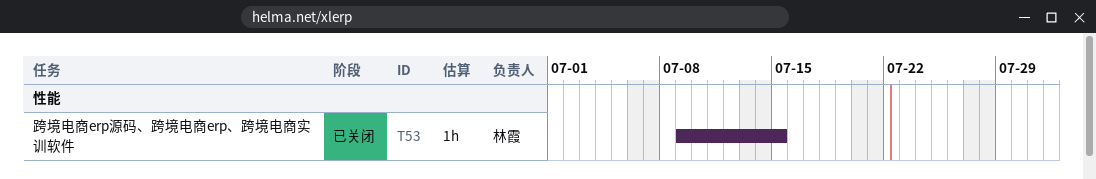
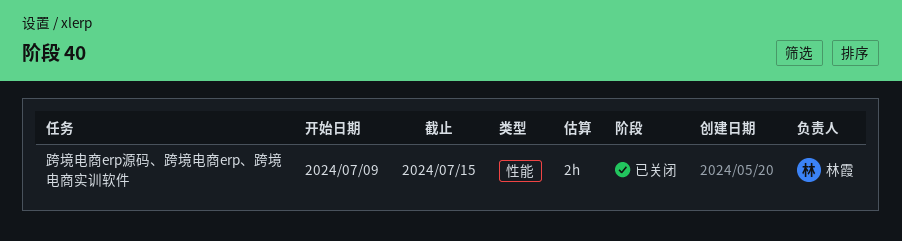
跨境电商erp源码、跨境电商erp、跨境电商实训软件, estimate: 1h -> 2h

